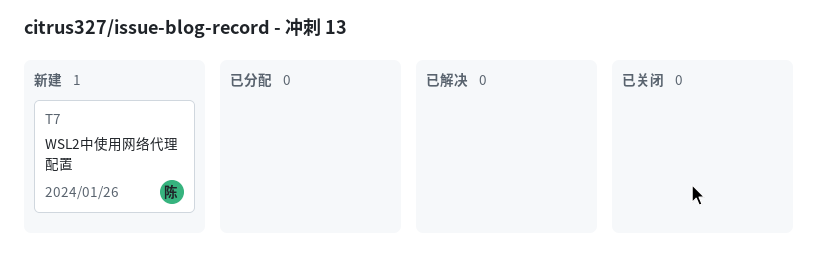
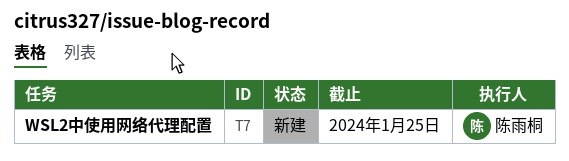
T7, due: Jan 26 -> Jan 25

